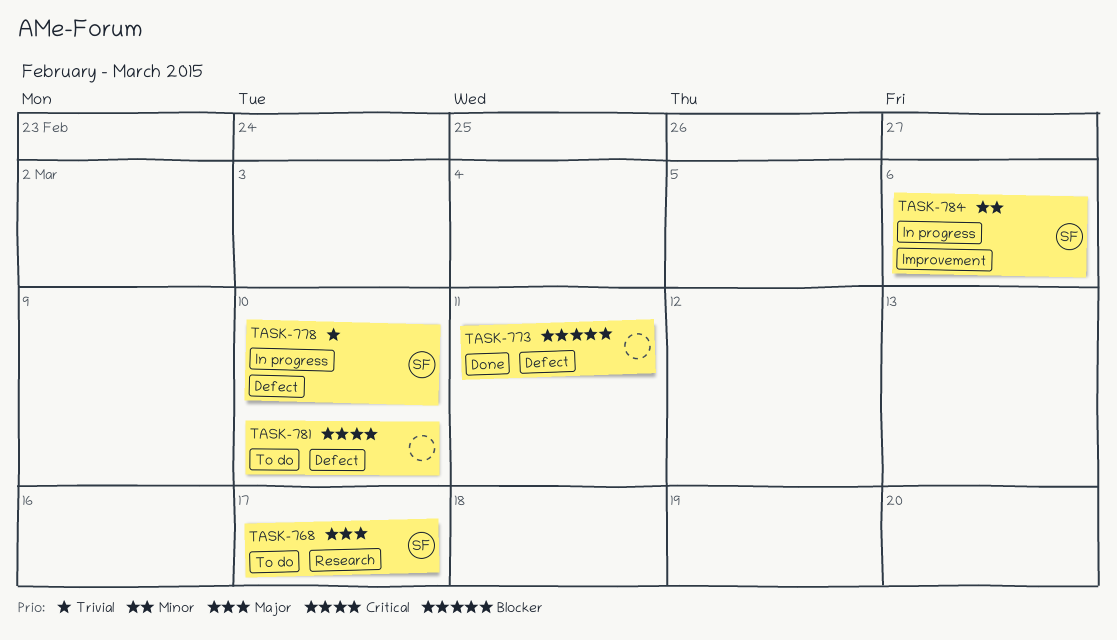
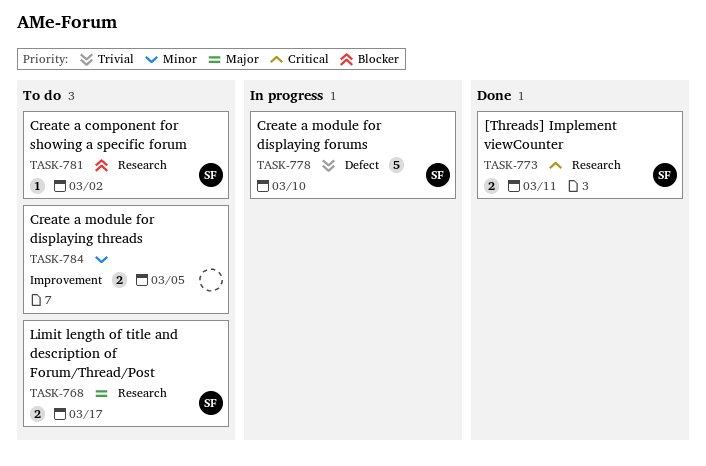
TASK-773, owner: none -> SF
TASK-773, priority: Blocker -> Critical
TASK-773, label: Defect -> Research
TASK-781, owner: none -> SF
TASK-781, priority: Critical -> Blocker
TASK-781, label: Defect -> Research
TASK-781, due: Mar 10 -> Mar 2
TASK-784, status: In progress -> To do
TASK-784, owner: SF -> none
TASK-784, due: Mar 6 -> Mar 5

